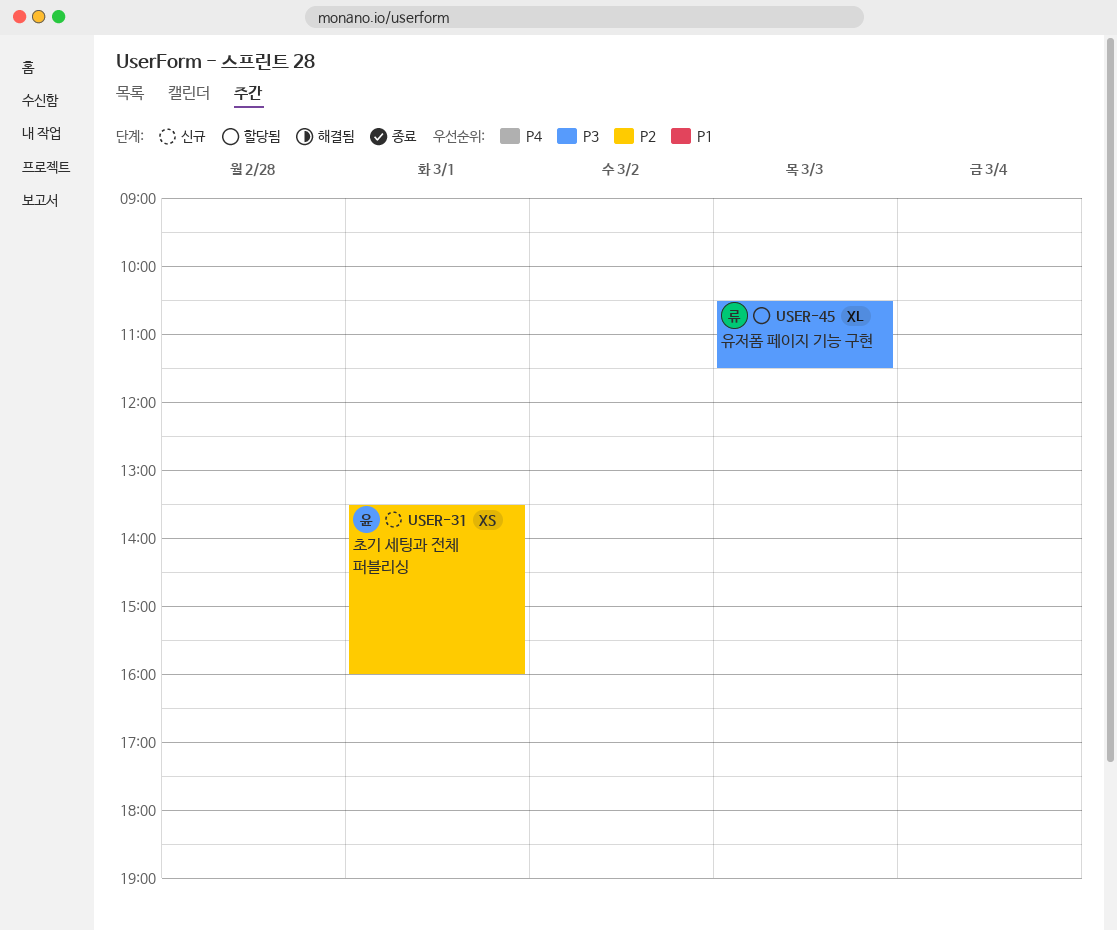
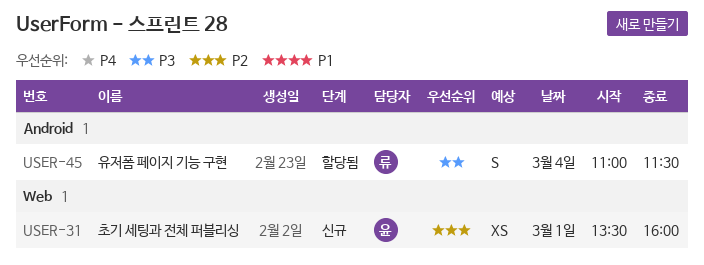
USER-45, estimate: XL -> S
USER-45, day: Mar 3 -> Mar 4
USER-45, begins: 10:30 -> 11:00

